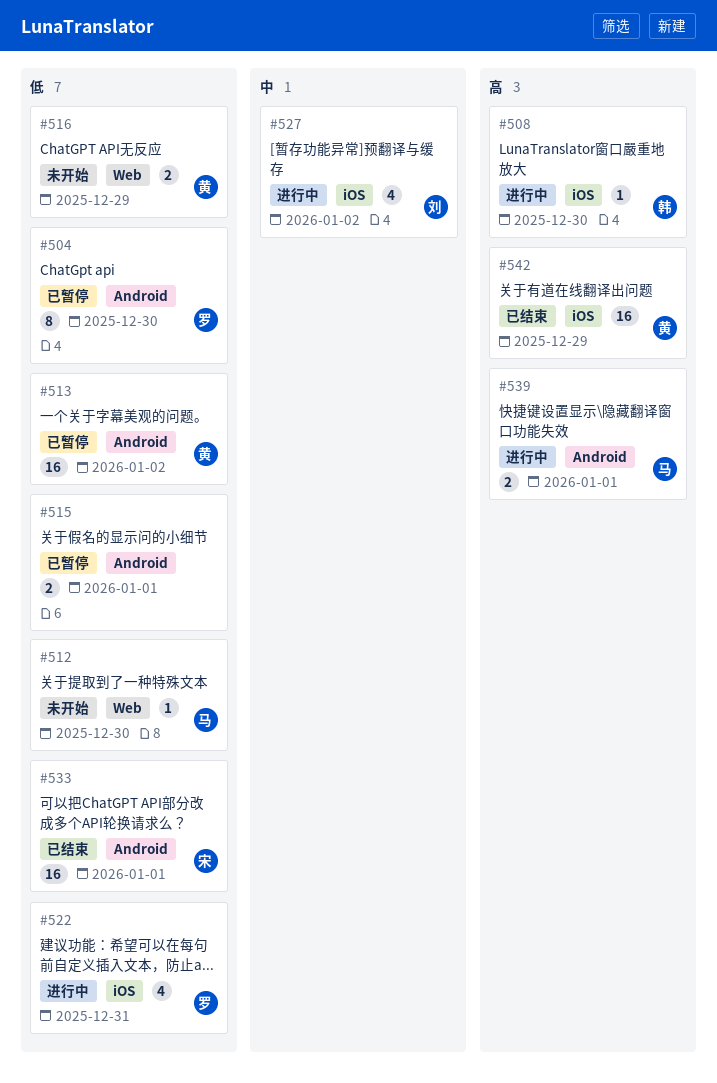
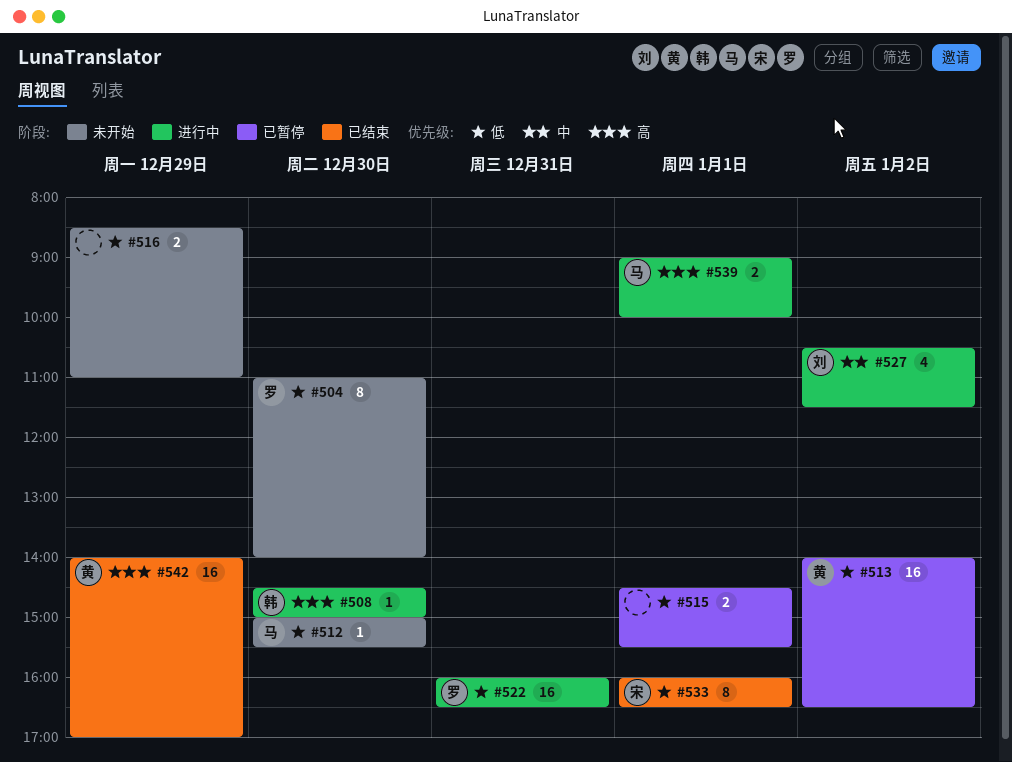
#504, status: 已暂停 -> 未开始
#516, owner: 黄 -> none
#522, estimate: 4 -> 16
#533, estimate: 16 -> 8

